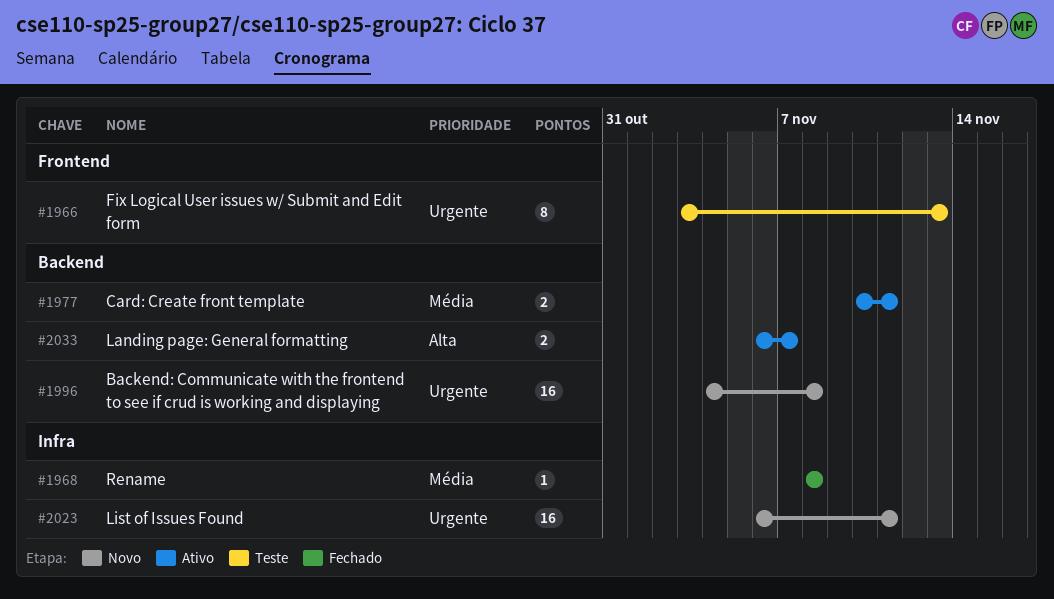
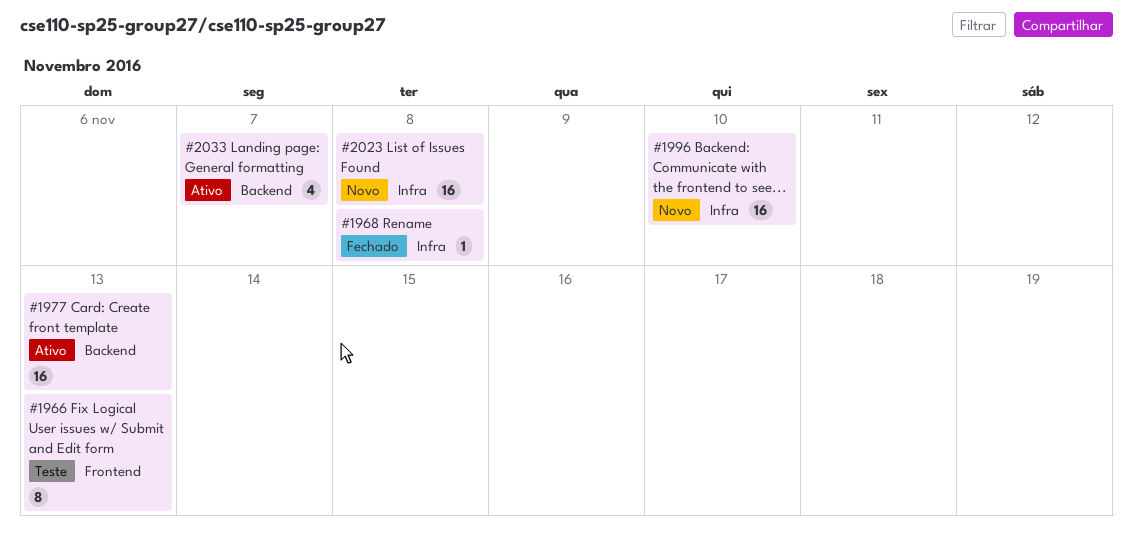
#1977, estimate: 2 -> 16
#1977, due: Nov 11 -> Nov 13
#1996, label: Backend -> Infra
#1996, due: Nov 8 -> Nov 10
#2023, due: Nov 11 -> Nov 8
#2033, estimate: 2 -> 4

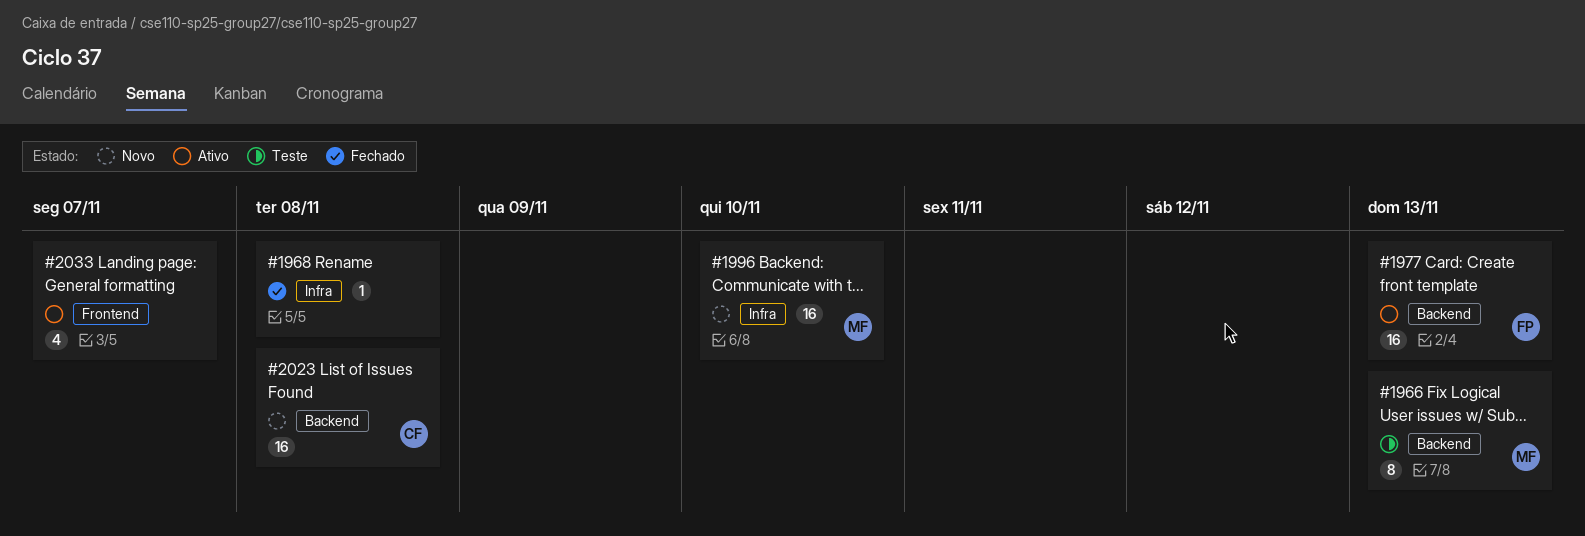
#1966, label: Frontend -> Backend
#2023, label: Infra -> Backend
#2033, label: Backend -> Frontend

